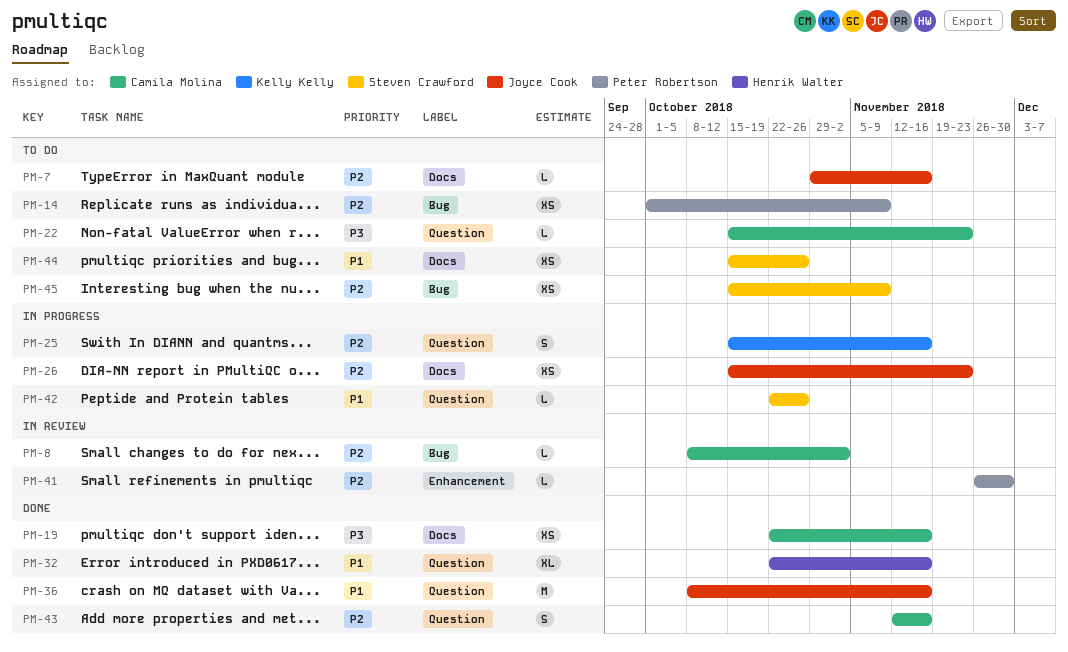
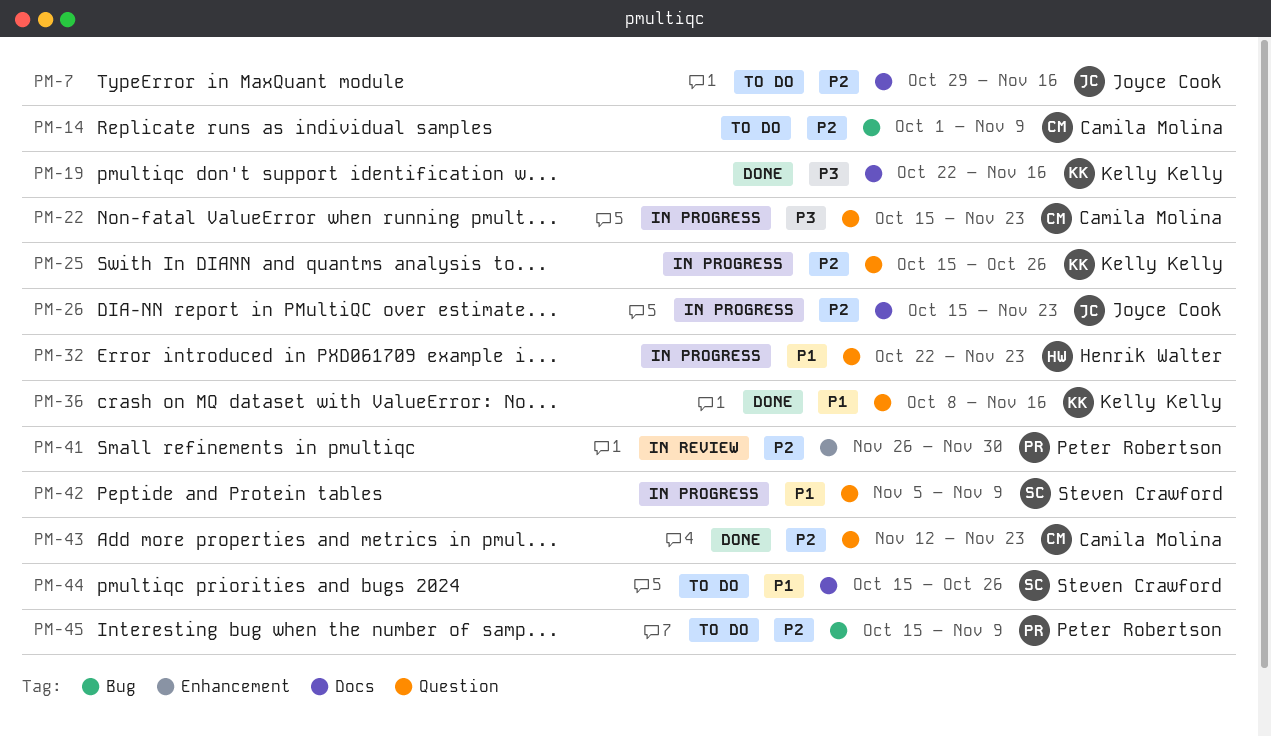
PM-8: present -> none
PM-14, owner: Peter Robertson -> Camila Molina
PM-19, owner: Camila Molina -> Kelly Kelly
PM-22, status: To do -> In progress
PM-25, due: Nov 16 -> Oct 26
PM-32, status: Done -> In progress
PM-32, due: Nov 16 -> Nov 23
PM-36, owner: Joyce Cook -> Kelly Kelly
PM-42, start: Oct 22 -> Nov 5
PM-42, due: Oct 26 -> Nov 9
PM-43, due: Nov 16 -> Nov 23
PM-45, owner: Steven Crawford -> Peter Robertson

